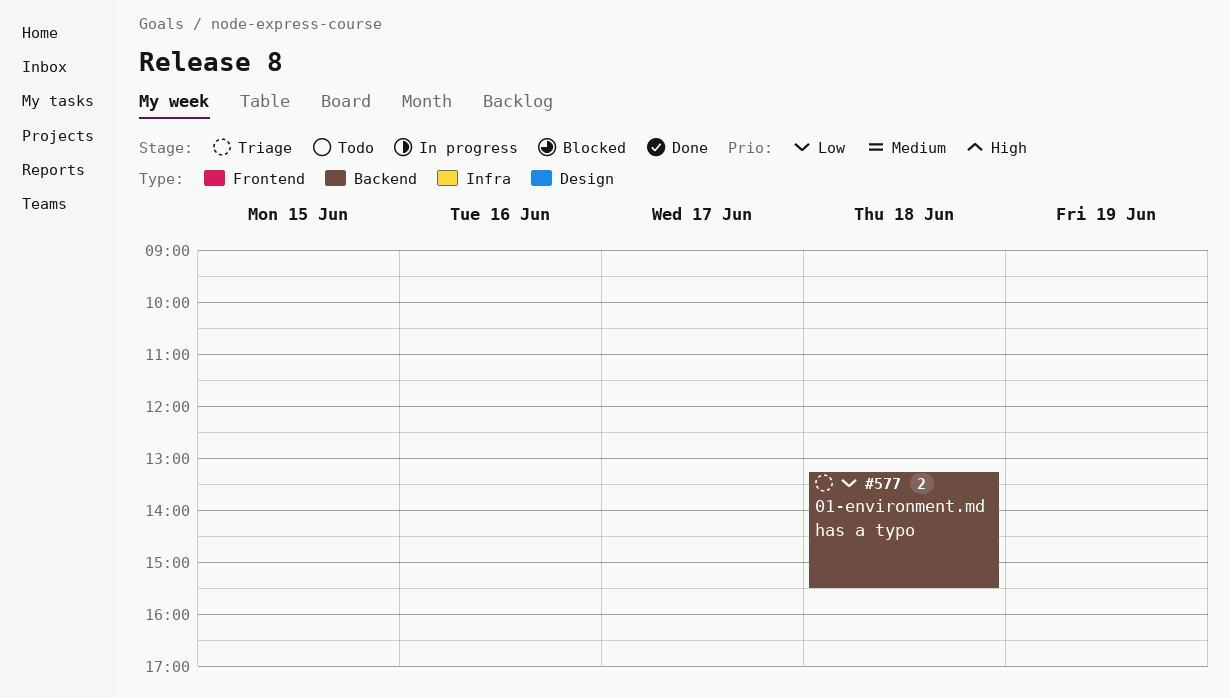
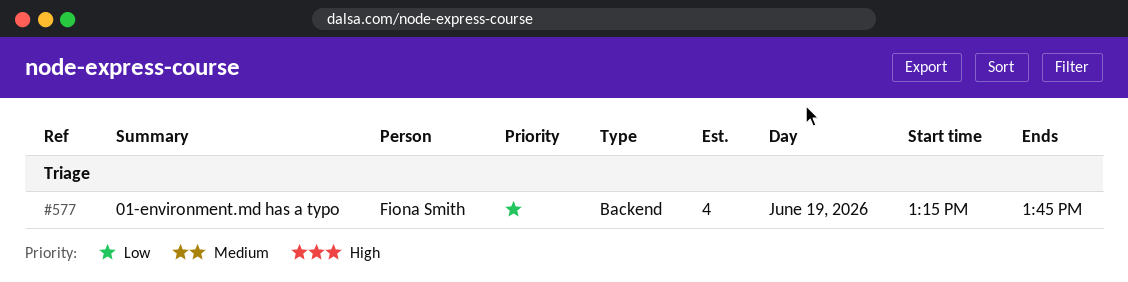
#577, estimate: 2 -> 4
#577, day: Jun 18 -> Jun 19
#577, ends: 15:30 -> 13:45

